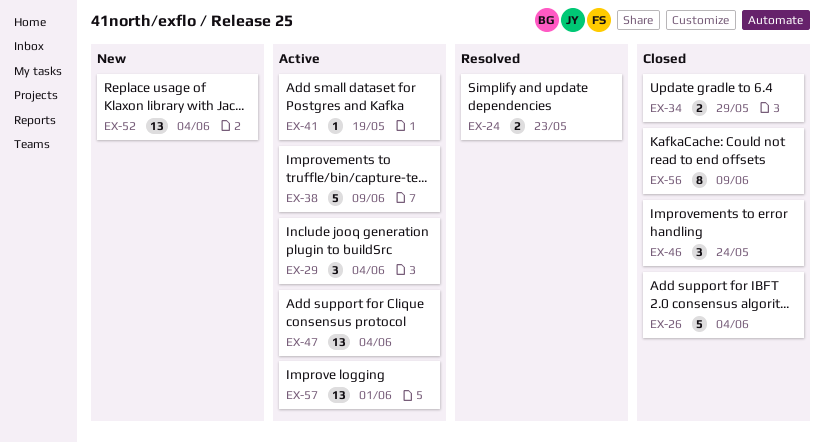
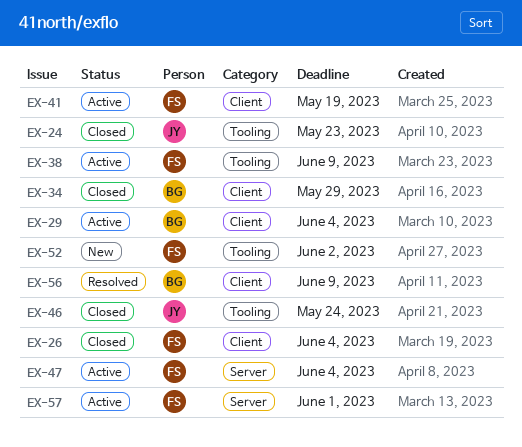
EX-24, status: Resolved -> Closed
EX-52, due: Jun 4 -> Jun 2
EX-56, status: Closed -> Resolved

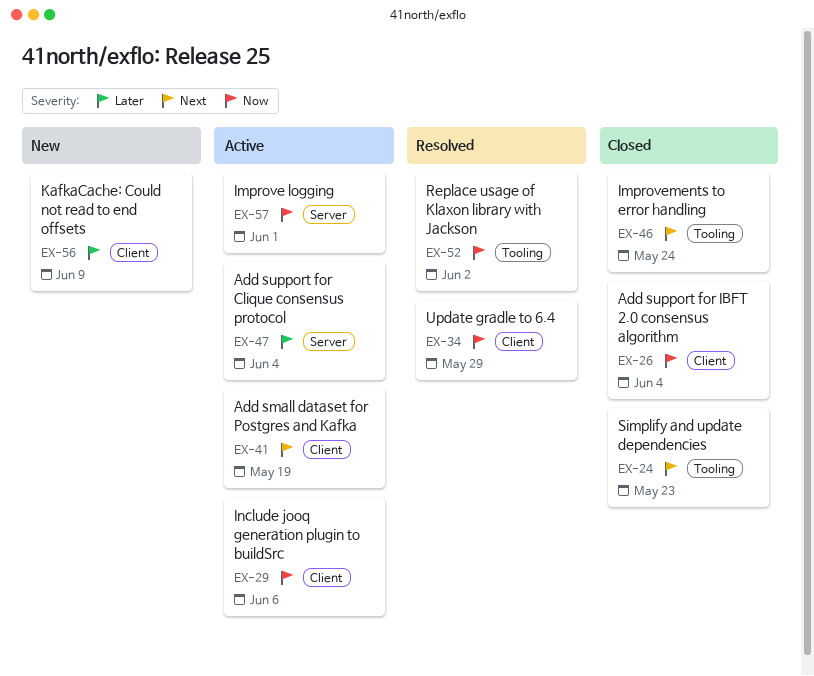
EX-29, due: Jun 4 -> Jun 6
EX-34, status: Closed -> Resolved
EX-38: present -> none
EX-52, status: New -> Resolved
EX-56, status: Resolved -> New

